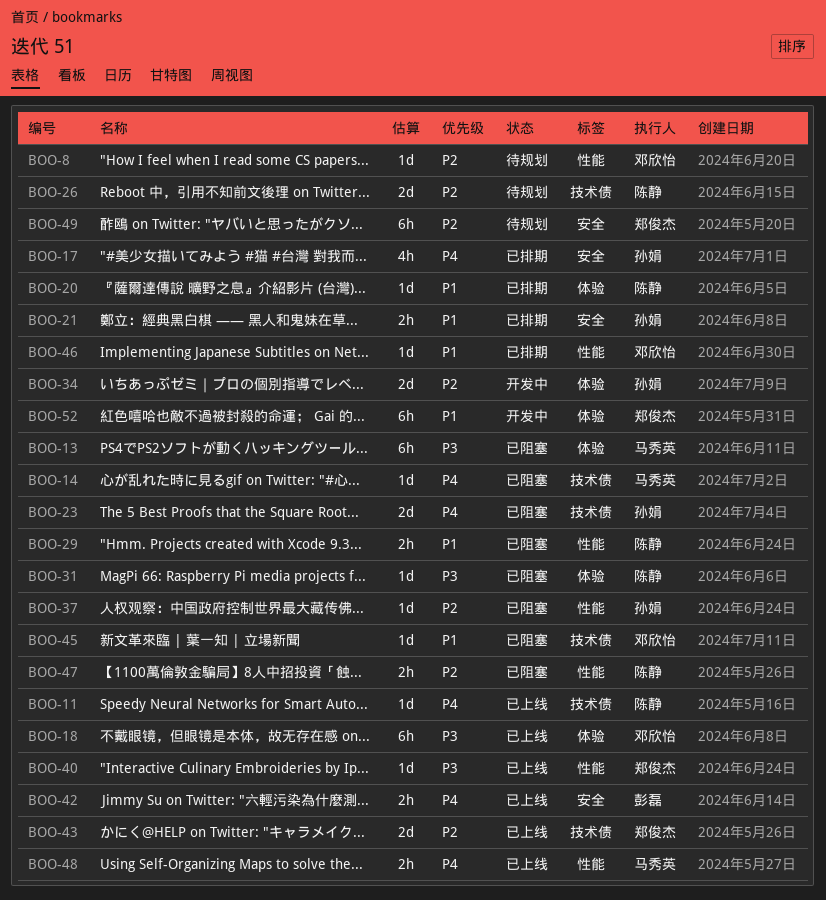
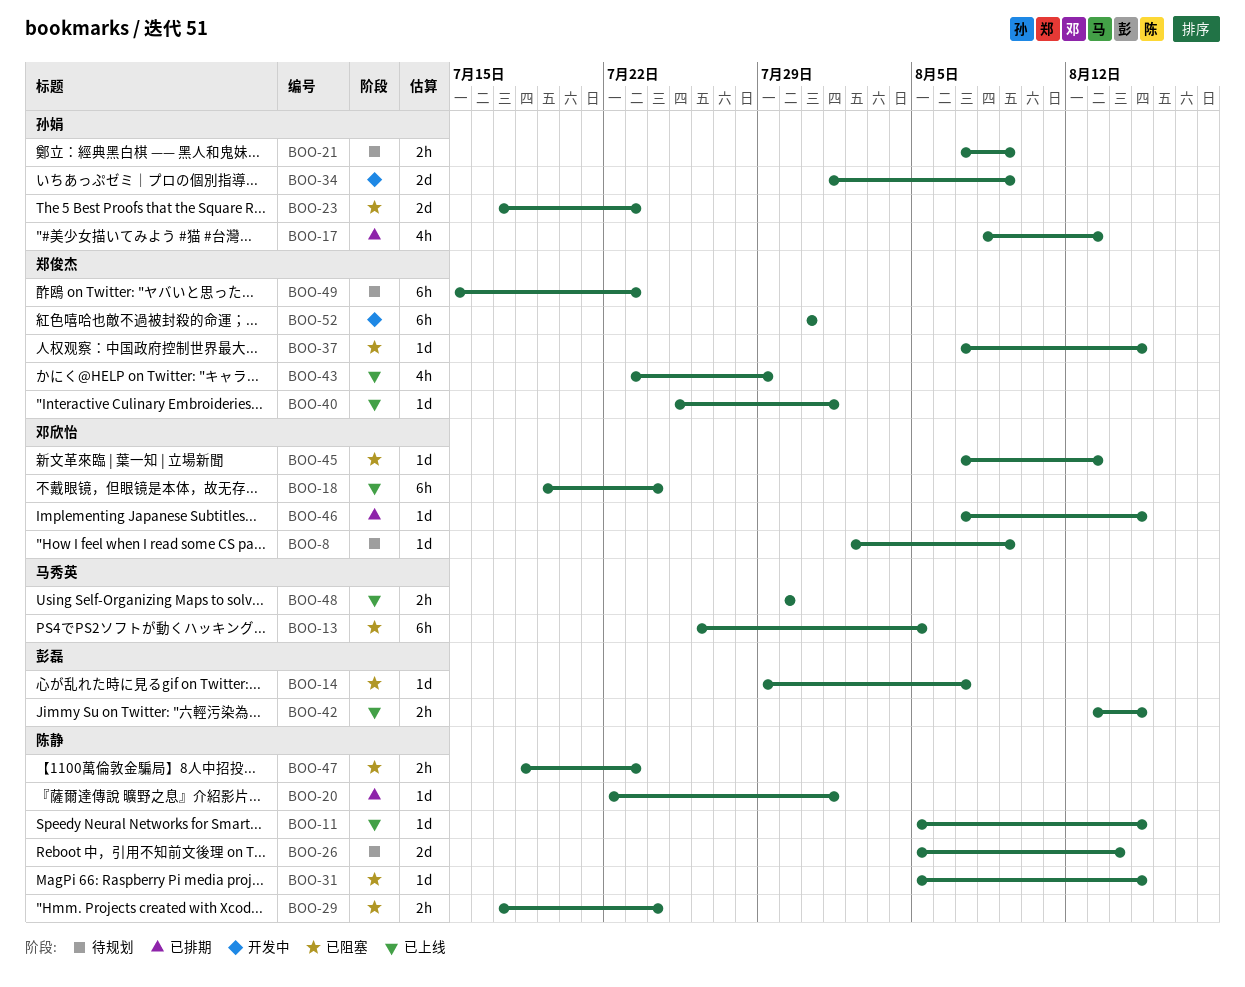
BOO-14, owner: 马秀英 -> 彭磊
BOO-21, status: 已排期 -> 待规划
BOO-37, owner: 孙娟 -> 郑俊杰
BOO-43, estimate: 2d -> 4h

